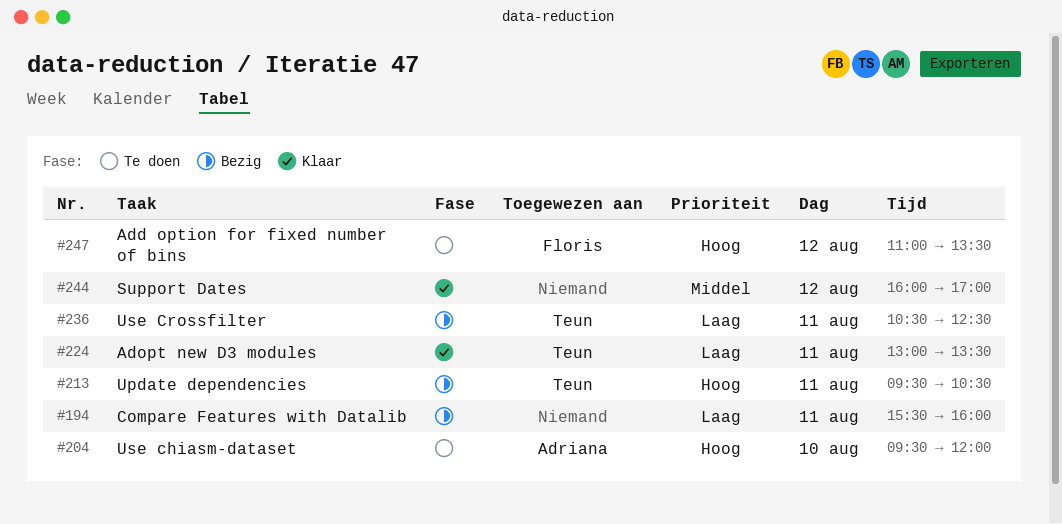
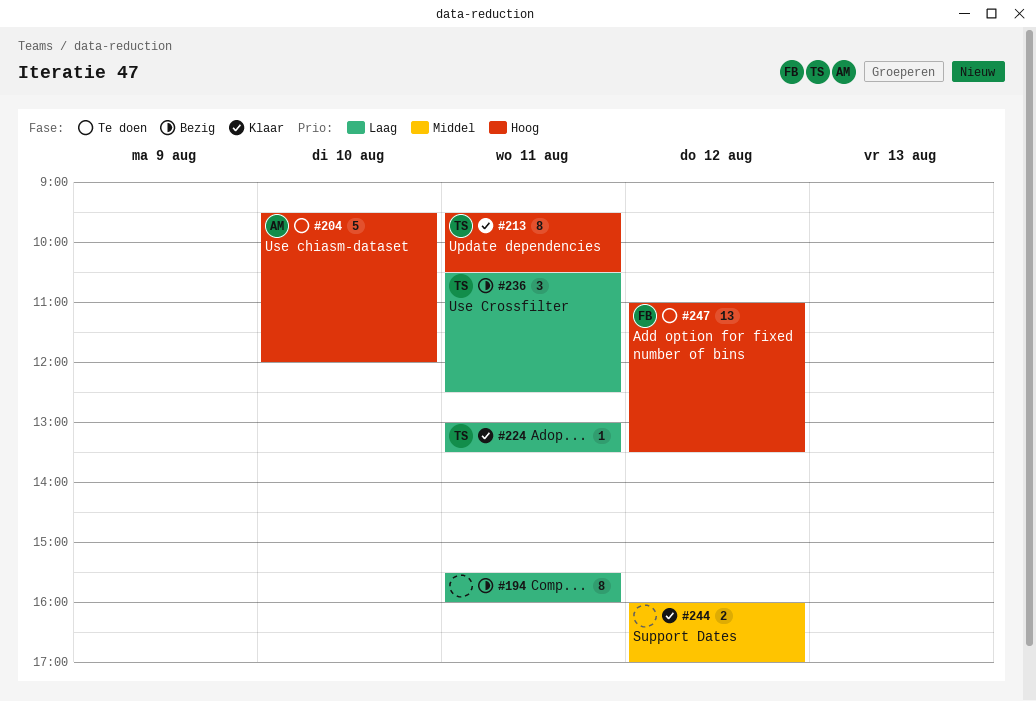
#213, status: Bezig -> Klaar

